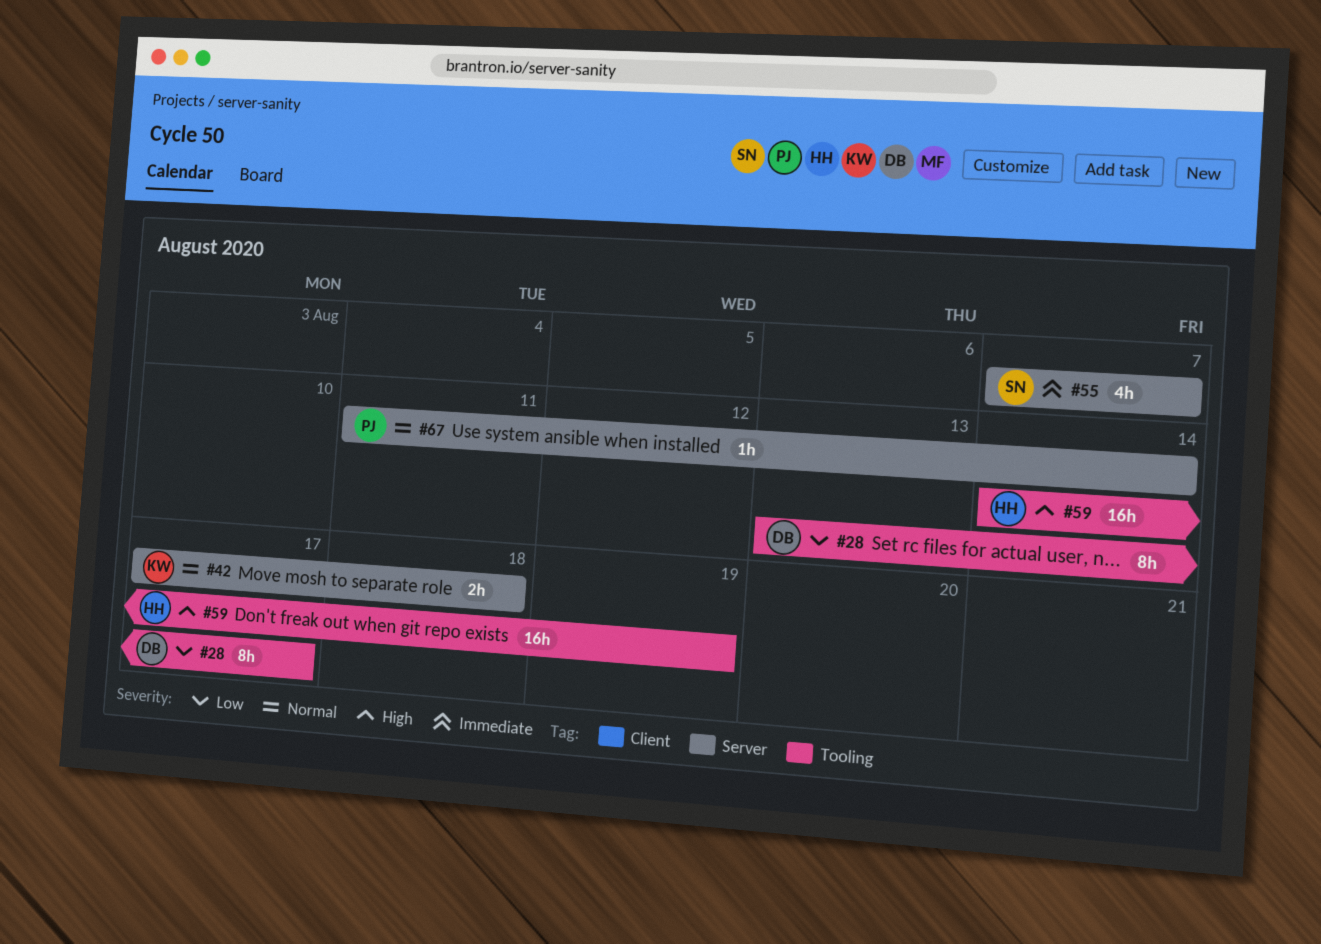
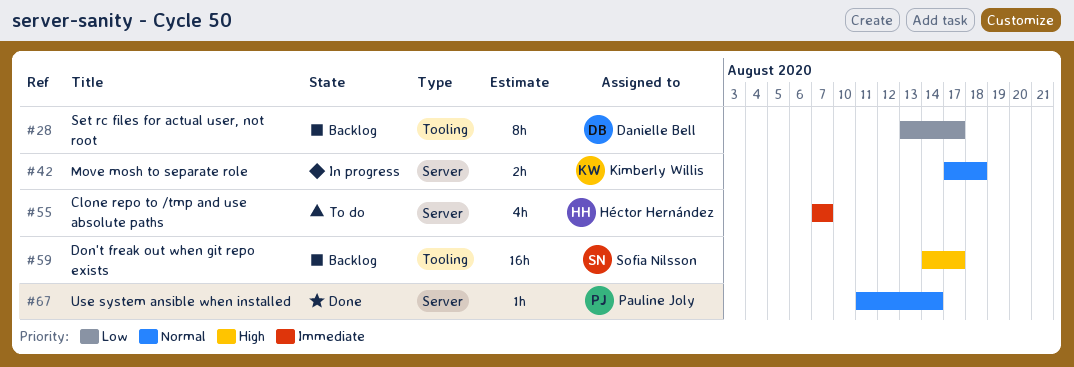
#55, owner: Sofia Nilsson -> Héctor Hernández
#59, owner: Héctor Hernández -> Sofia Nilsson
#59, due: Aug 19 -> Aug 17

